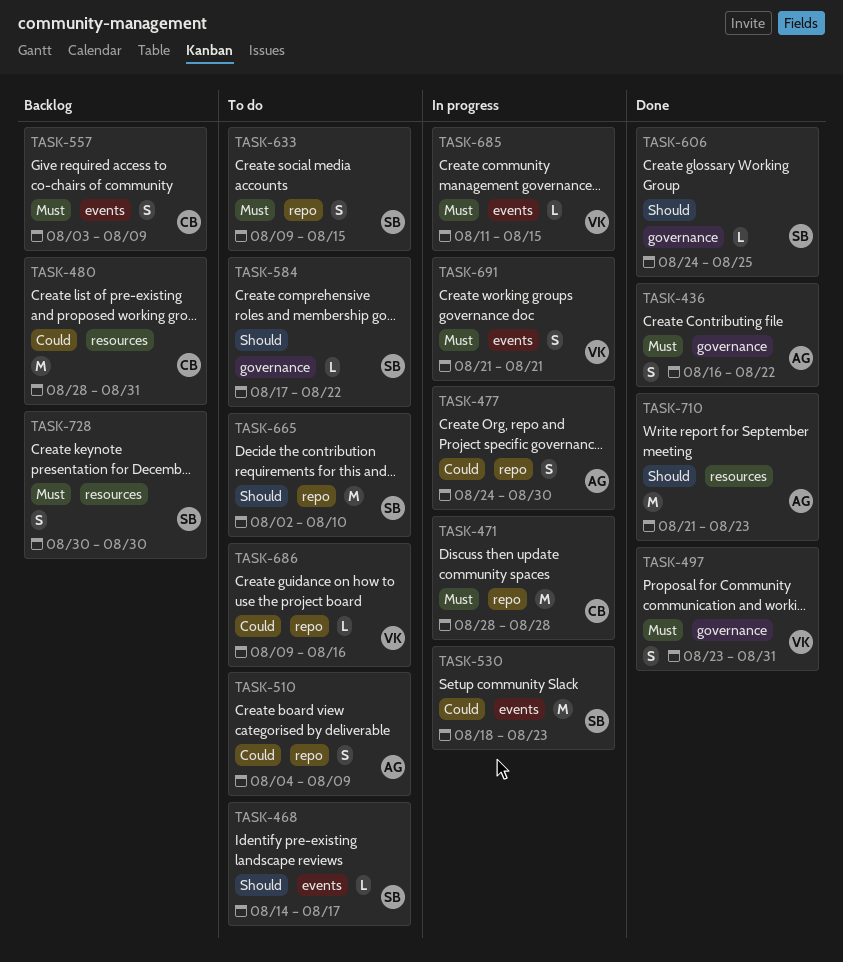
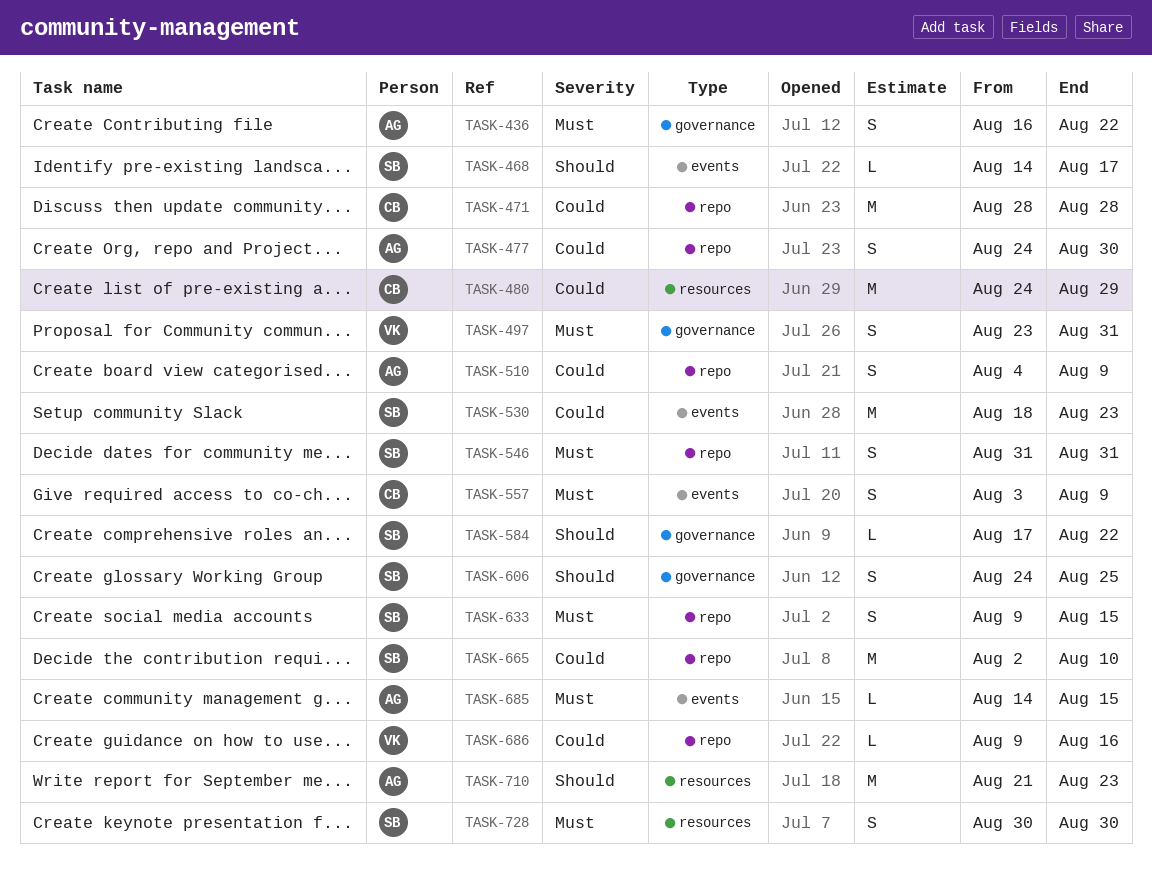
TASK-471, priority: Must -> Could
TASK-480, start: Aug 28 -> Aug 24
TASK-480, due: Aug 31 -> Aug 29
TASK-546: none -> present
TASK-606, estimate: L -> S
TASK-665, priority: Should -> Could
TASK-685, owner: VK -> AG
TASK-685, start: Aug 11 -> Aug 14
TASK-691: present -> none

